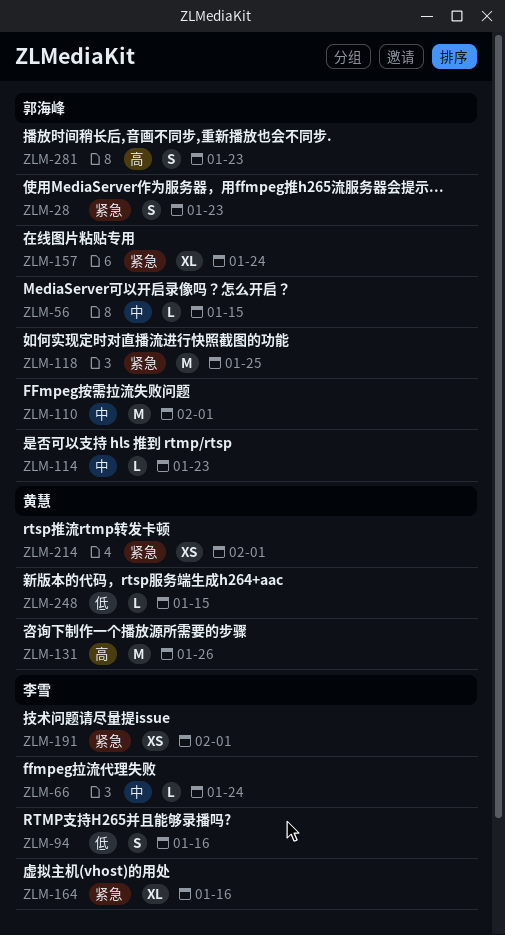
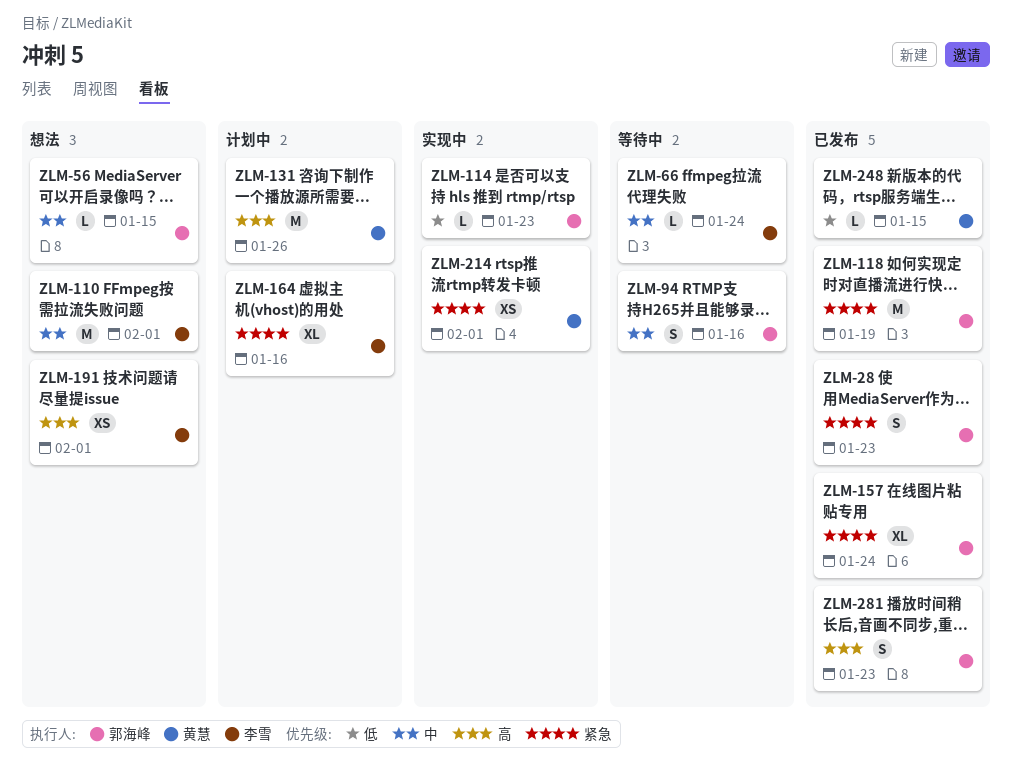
ZLM-94, owner: 李雪 -> 郭海峰
ZLM-94, priority: 低 -> 中
ZLM-110, owner: 郭海峰 -> 李雪
ZLM-114, priority: 中 -> 低
ZLM-118, due: Jan 25 -> Jan 19
ZLM-191, priority: 紧急 -> 高

